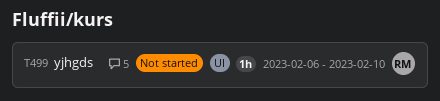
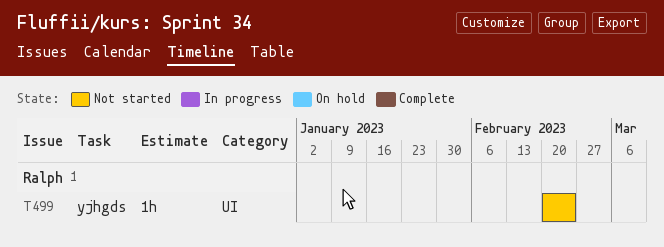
T499, start: Feb 6 -> Feb 20
T499, due: Feb 10 -> Feb 24

